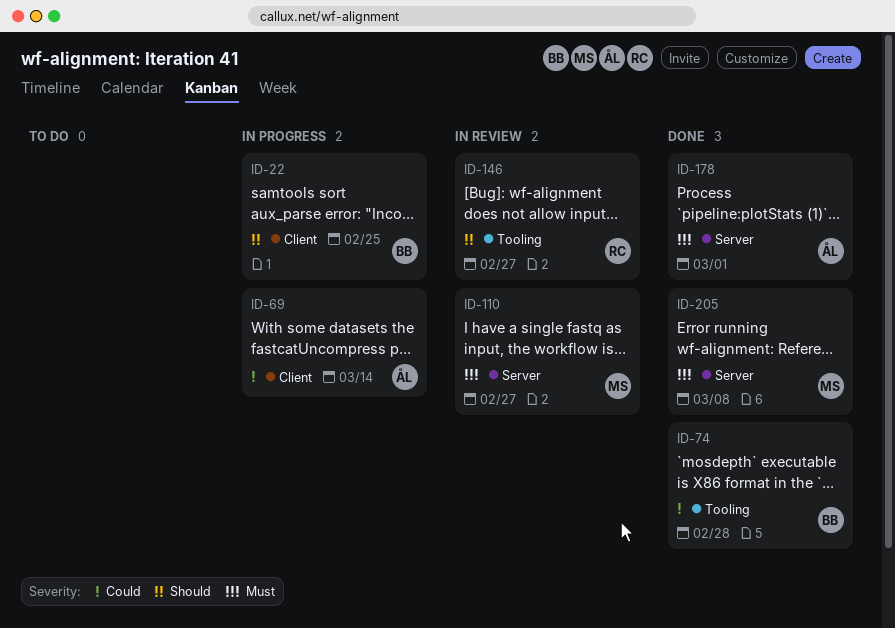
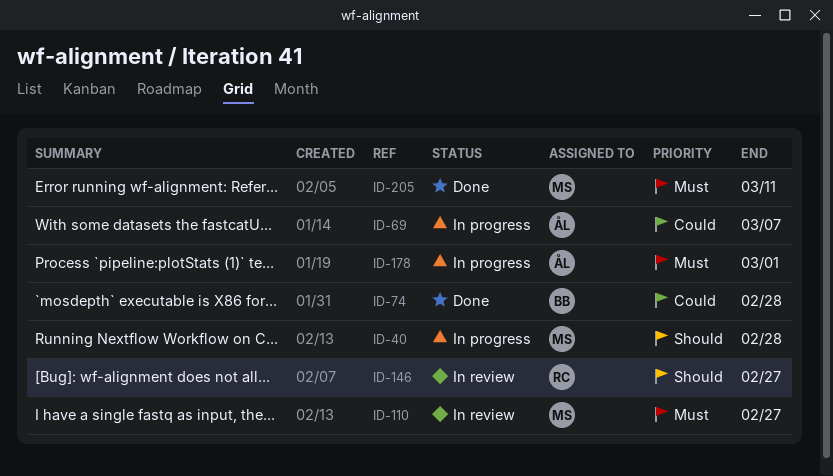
ID-22: present -> none
ID-40: none -> present
ID-69, due: Mar 14 -> Mar 7
ID-178, status: Done -> In progress
ID-205, due: Mar 8 -> Mar 11

